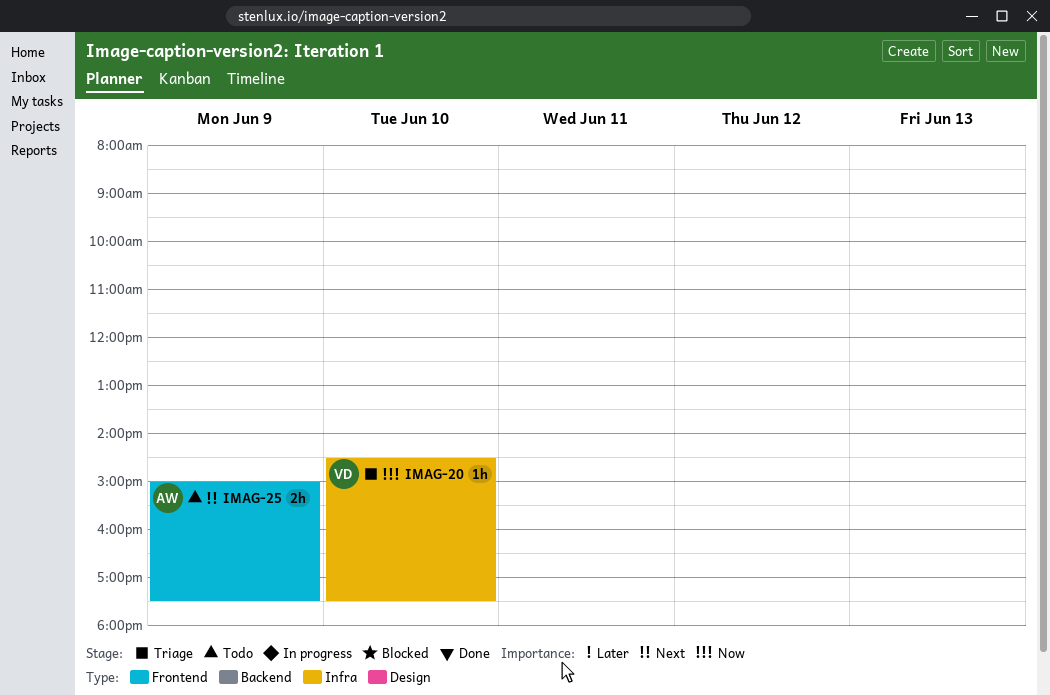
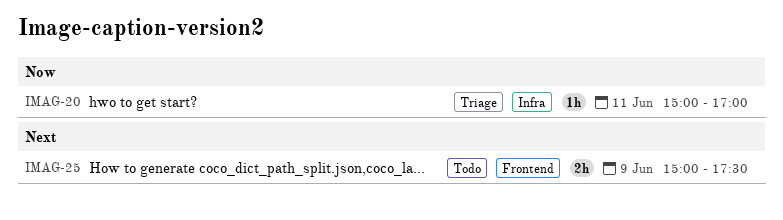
IMAG-20, day: Jun 10 -> Jun 11
IMAG-20, begins: 14:30 -> 15:00
IMAG-20, ends: 17:30 -> 17:00

